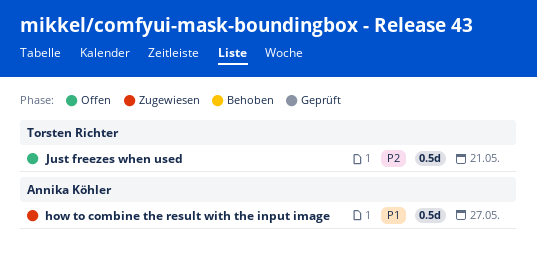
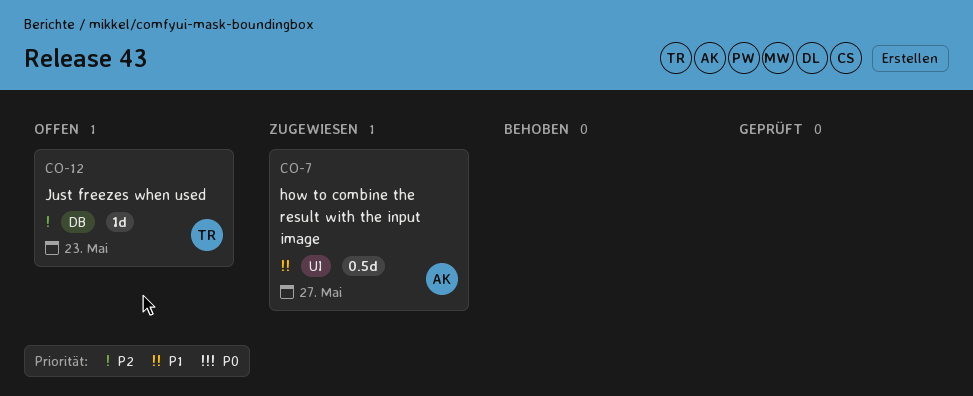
Just freezes when used, estimate: 0.5d -> 1d
Just freezes when used, due: May 21 -> May 23

